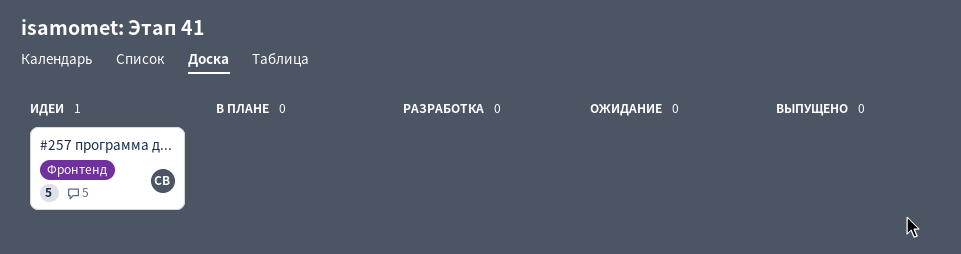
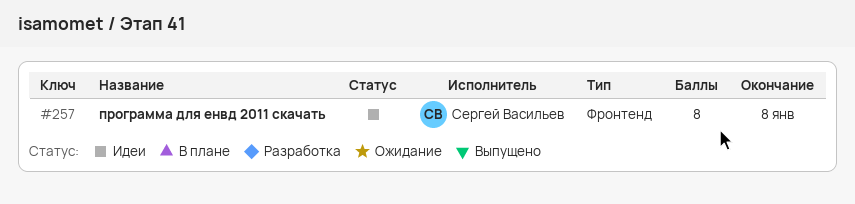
#257, estimate: 5 -> 8

